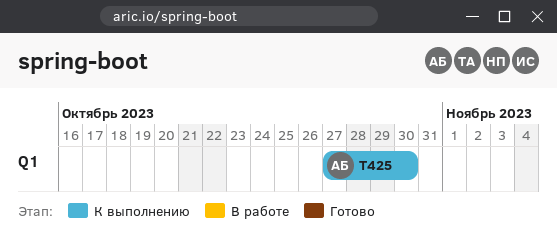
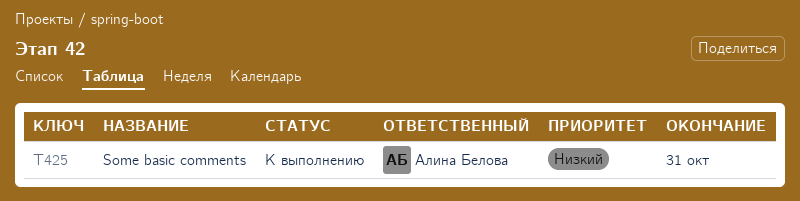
T425, due: Oct 30 -> Oct 31

